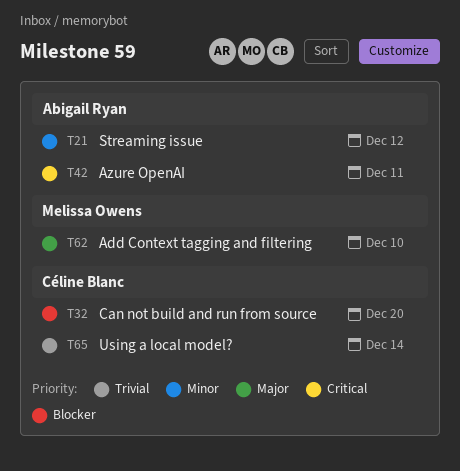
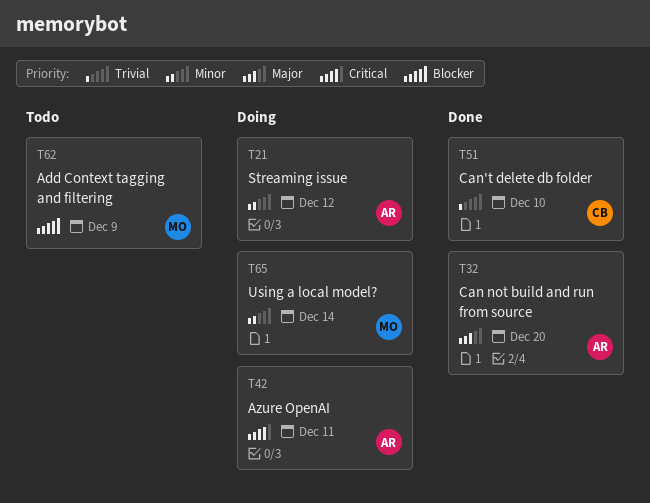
T32, owner: Céline Blanc -> Abigail Ryan
T32, priority: Blocker -> Major
T51: none -> present
T62, priority: Major -> Blocker
T62, due: Dec 10 -> Dec 9
T65, owner: Céline Blanc -> Melissa Owens
T65, priority: Trivial -> Minor

